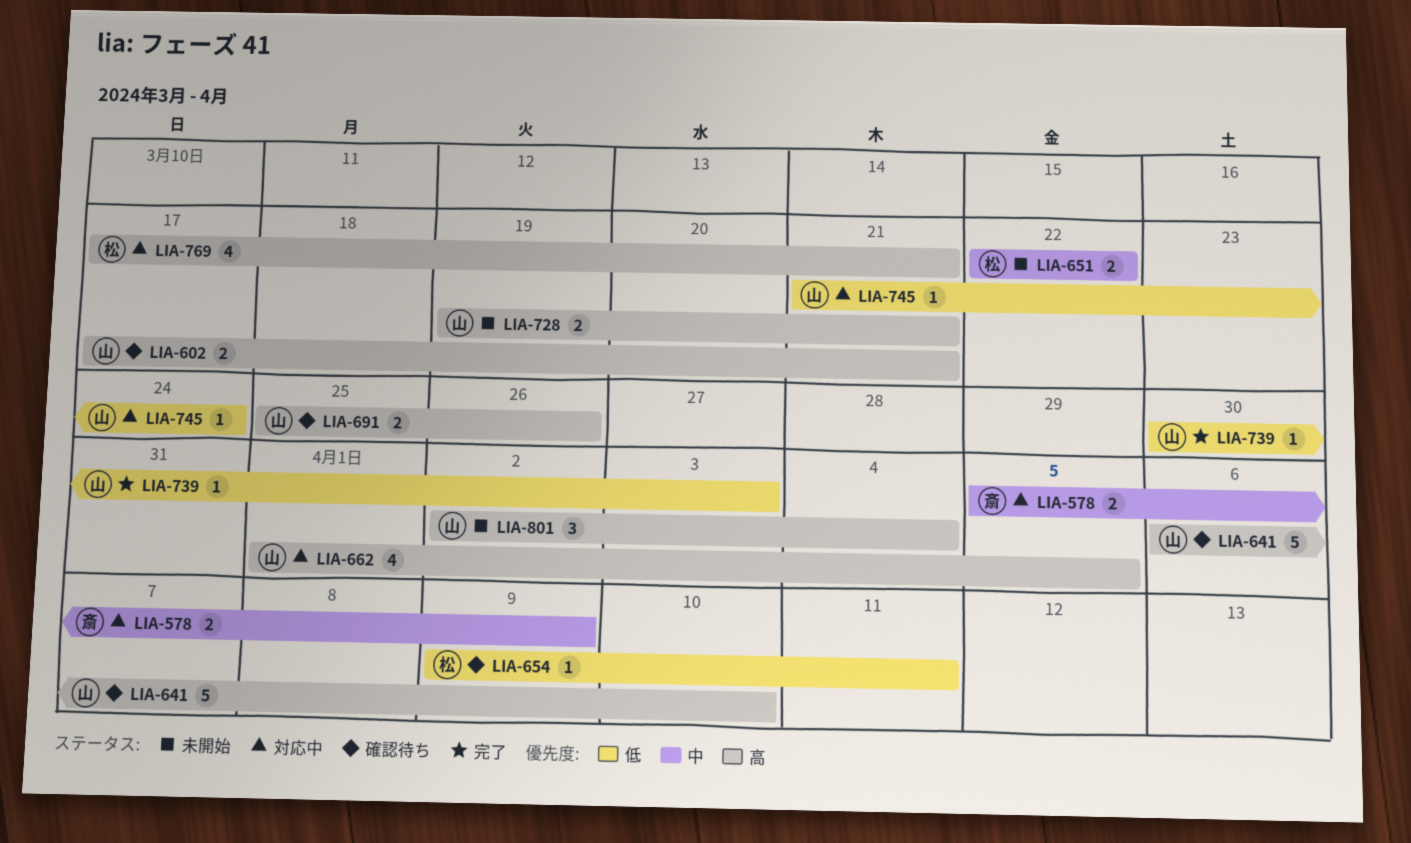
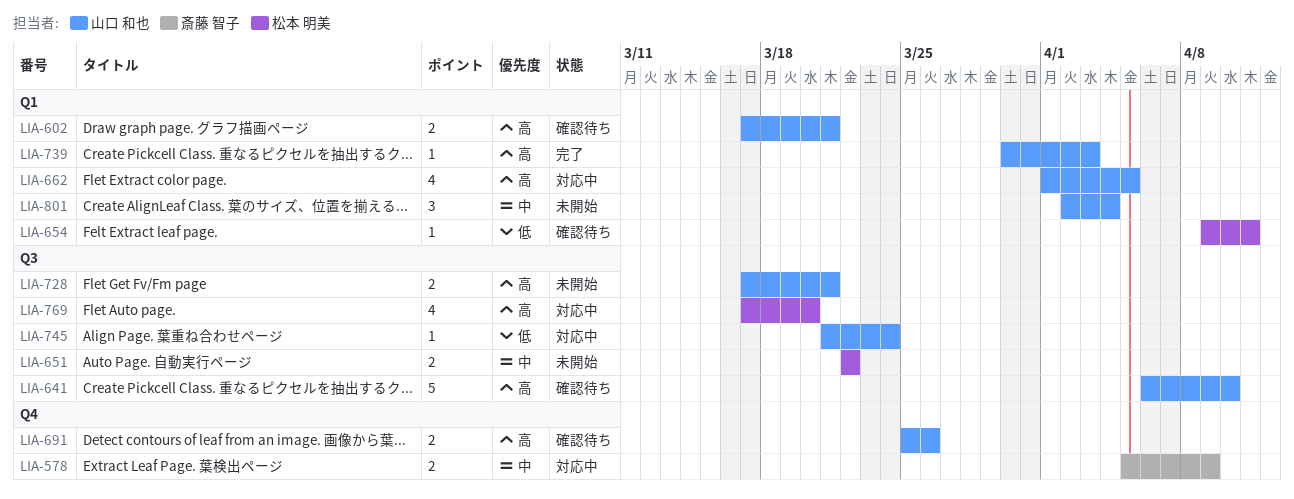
LIA-728, start: Mar 19 -> Mar 17
LIA-739, priority: 低 -> 高
LIA-769, due: Mar 21 -> Mar 20
LIA-801, priority: 高 -> 中

